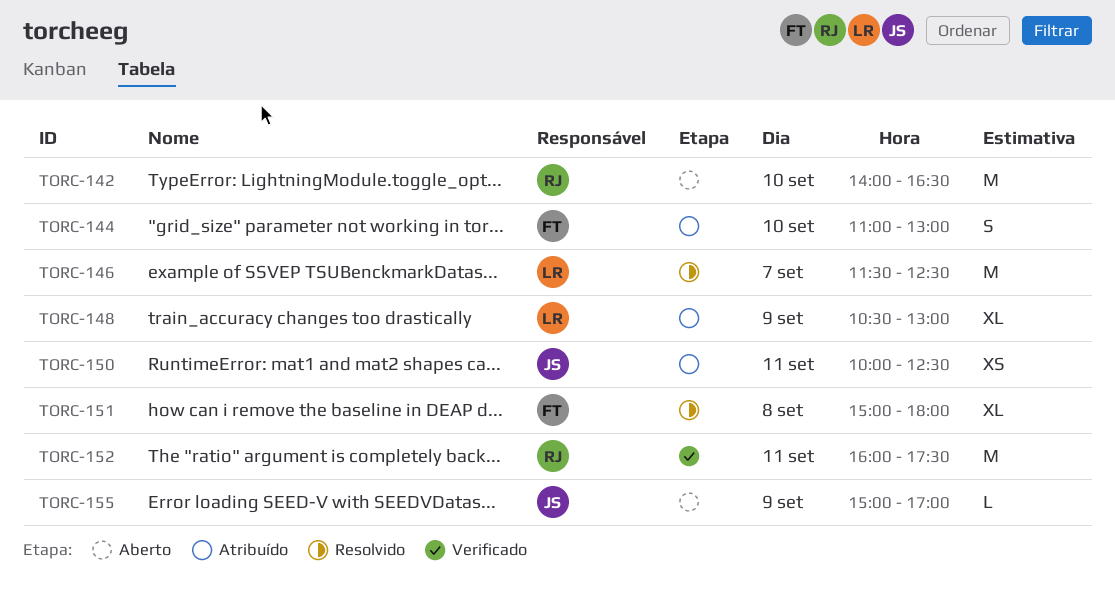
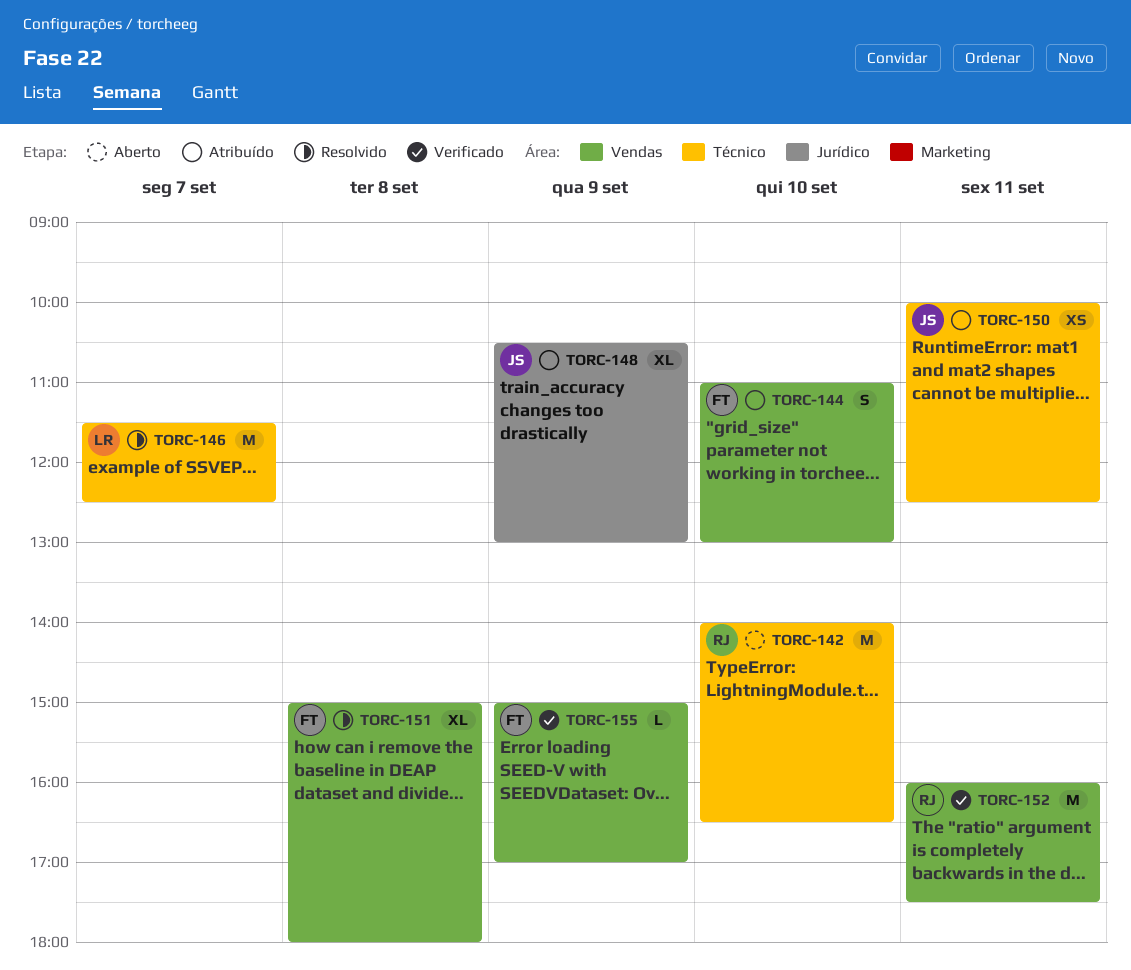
TORC-148, owner: LR -> JS
TORC-155, status: Aberto -> Verificado
TORC-155, owner: JS -> FT

